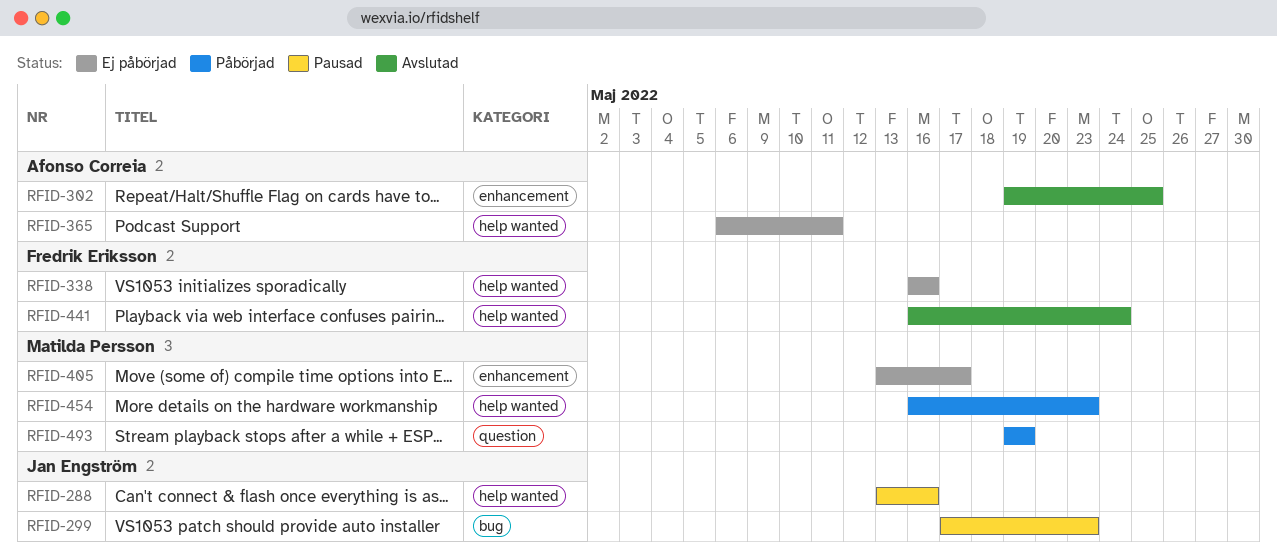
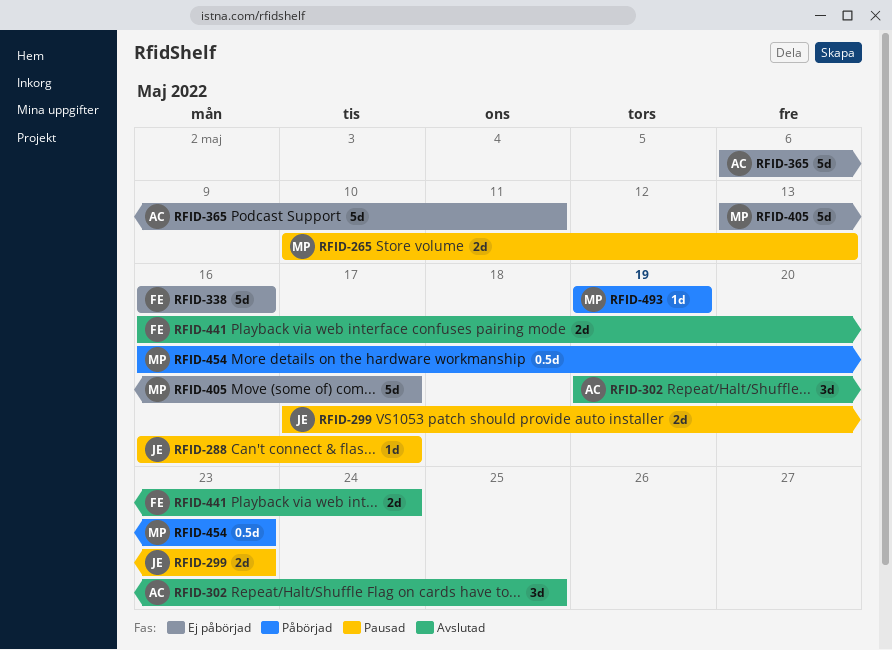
RFID-265: none -> present
RFID-288, start: May 13 -> May 16
RFID-288, due: May 16 -> May 17

